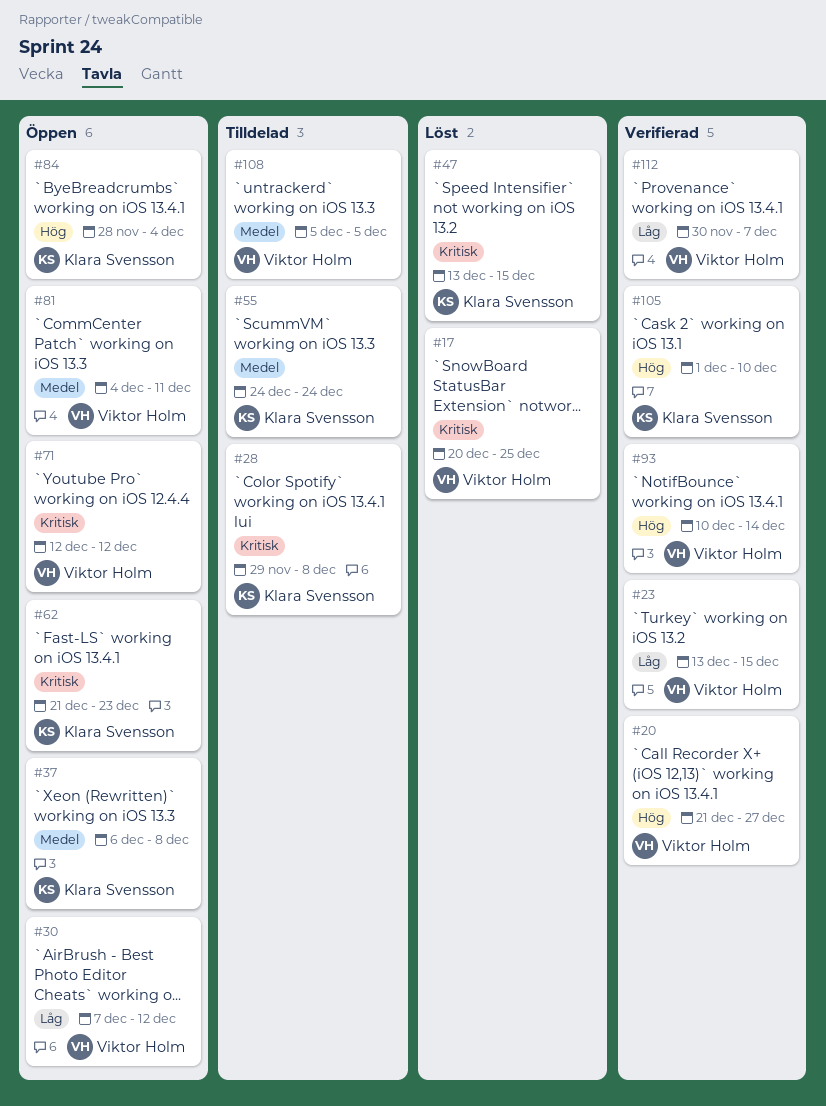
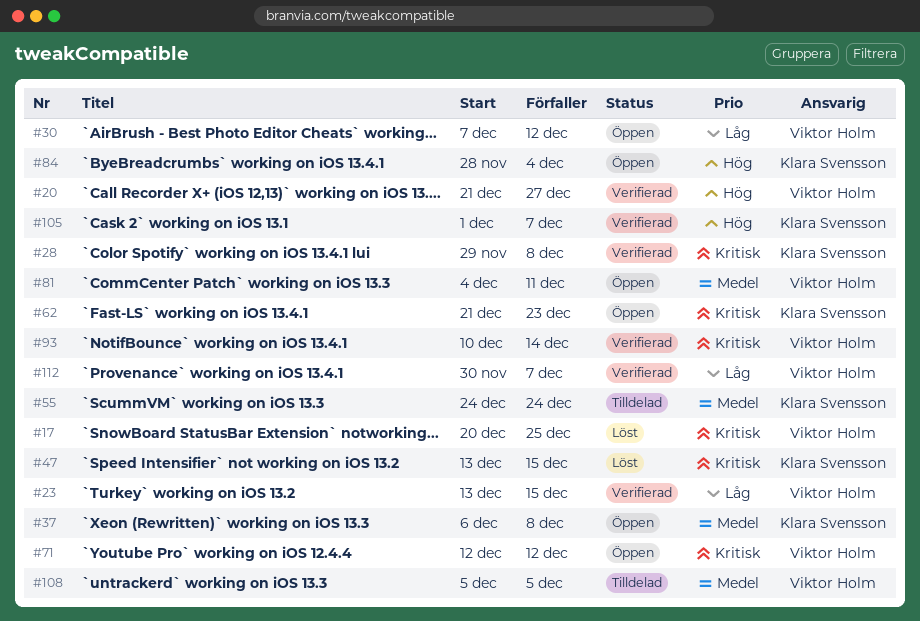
#28, status: Tilldelad -> Verifierad
#93, priority: Hög -> Kritisk
#105, due: Dec 10 -> Dec 7

